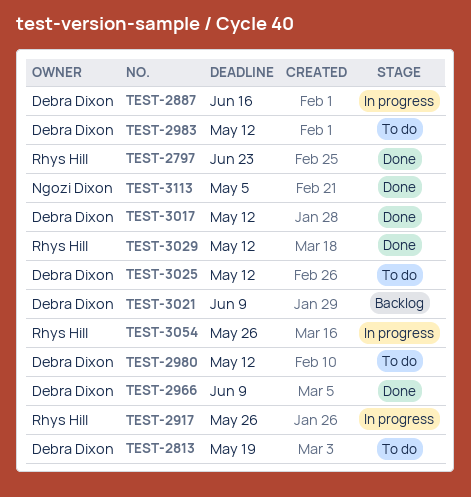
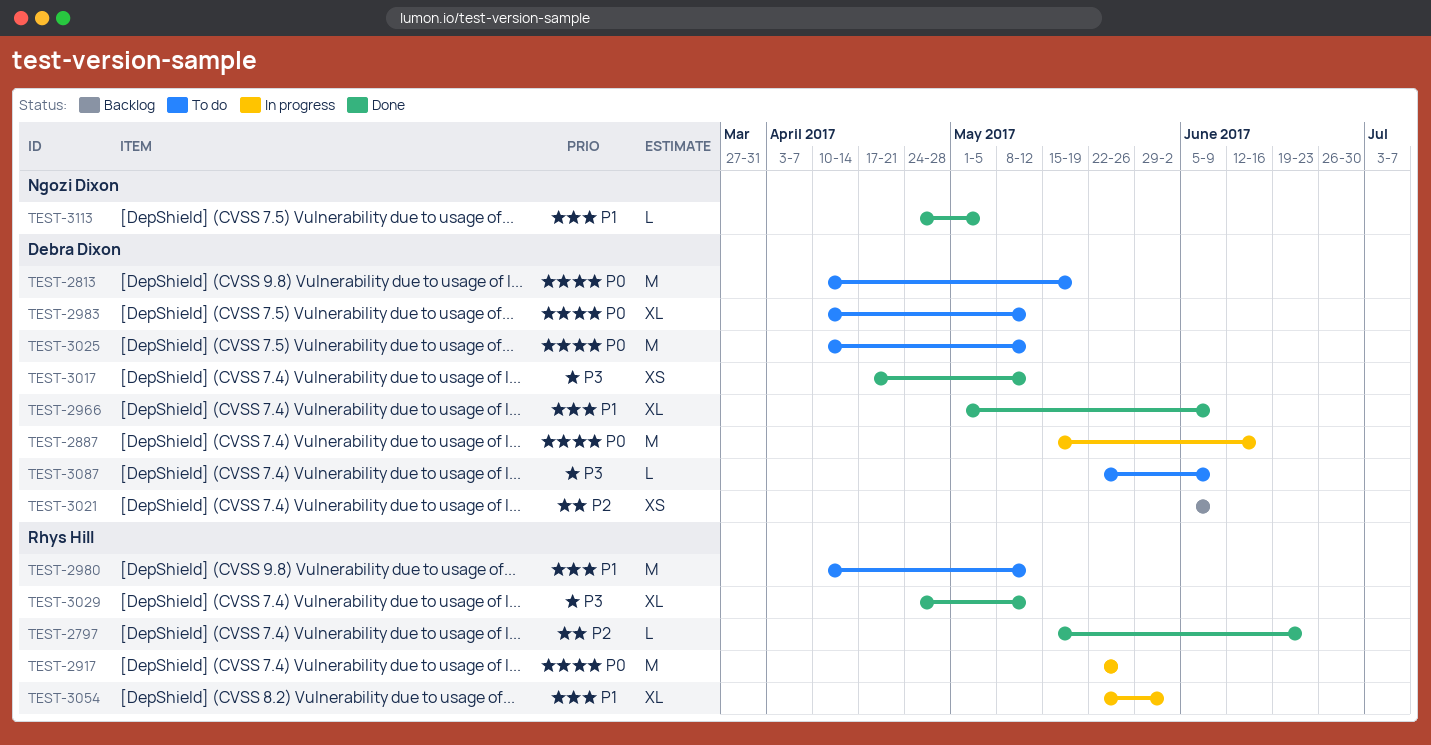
TEST-2980, owner: Debra Dixon -> Rhys Hill
TEST-3054, due: May 26 -> Jun 2
TEST-3087: none -> present

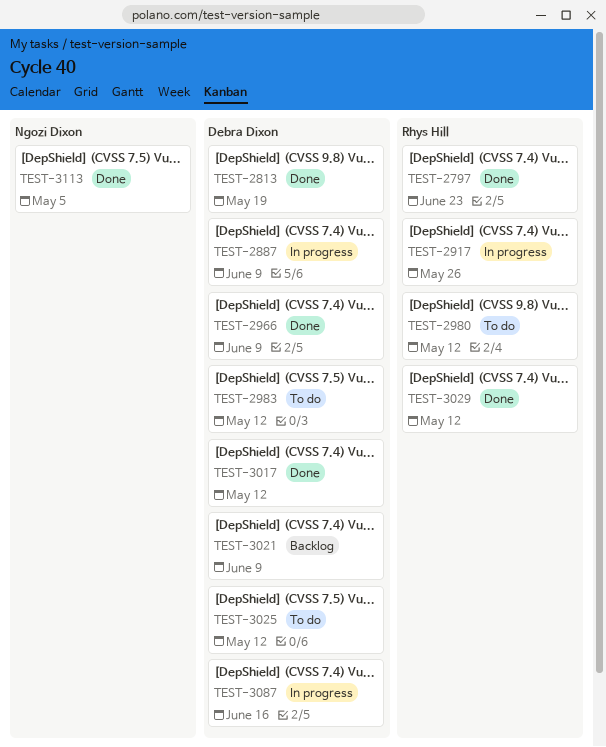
TEST-2813, status: To do -> Done
TEST-2887, due: Jun 16 -> Jun 9
TEST-3054: present -> none
TEST-3087, status: To do -> In progress
TEST-3087, due: Jun 9 -> Jun 16

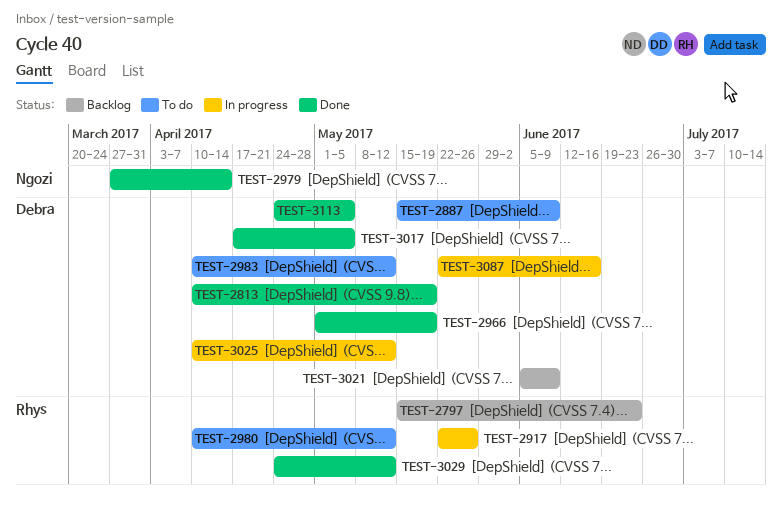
TEST-2797, status: Done -> Backlog
TEST-2887, status: In progress -> To do
TEST-2966, due: Jun 9 -> May 19
TEST-2979: none -> present
TEST-3017, due: May 12 -> May 5
TEST-3025, status: To do -> In progress
TEST-3113, owner: Ngozi Dixon -> Debra Dixon

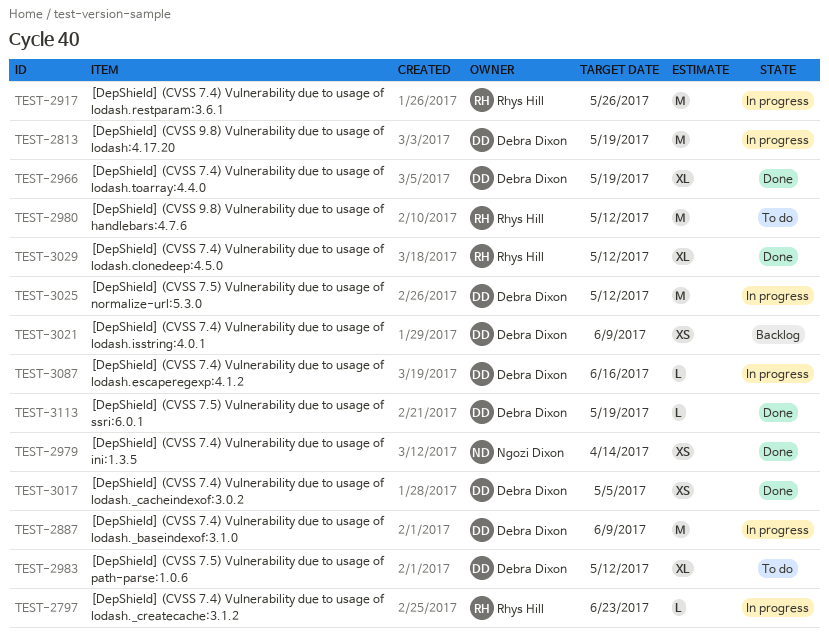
TEST-2797, status: Backlog -> In progress
TEST-2813, status: Done -> In progress
TEST-2887, status: To do -> In progress
TEST-3113, due: May 5 -> May 19

